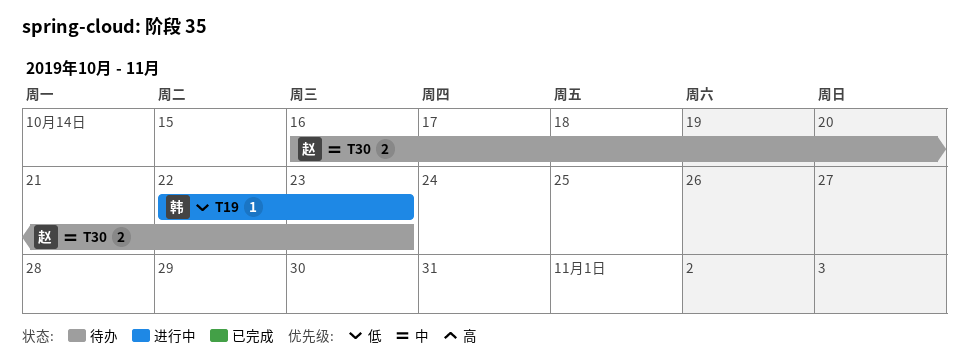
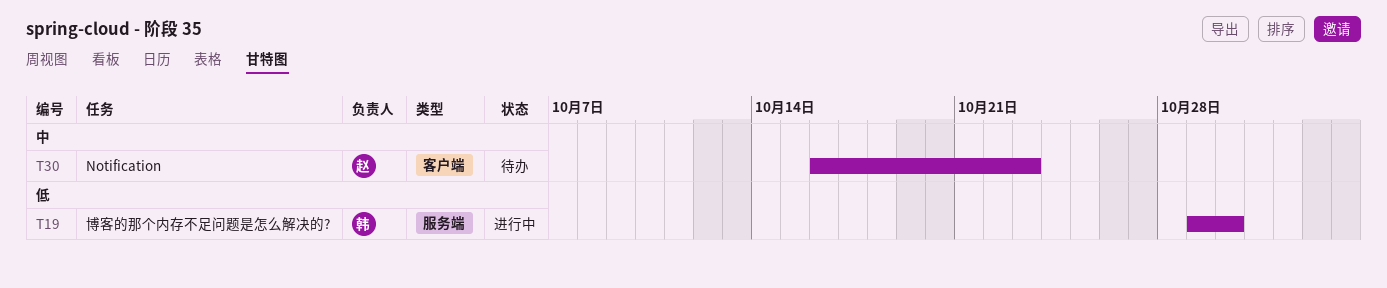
T19, start: Oct 22 -> Oct 29
T19, due: Oct 23 -> Oct 30

